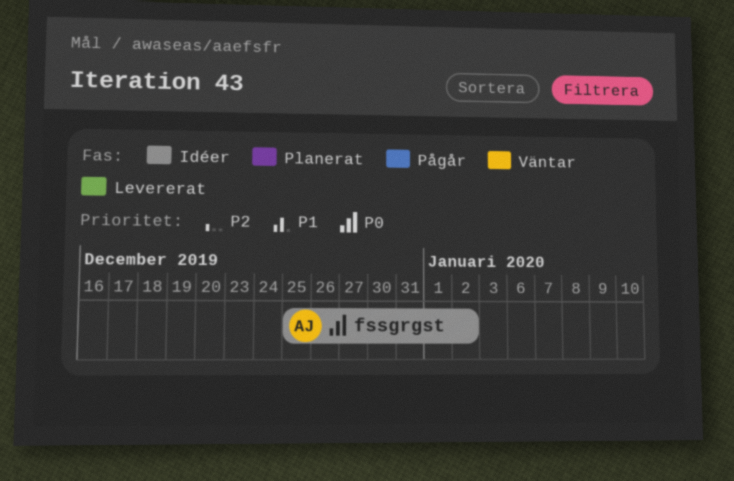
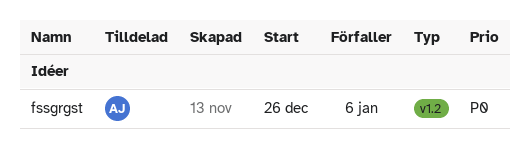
fssgrgst, start: Dec 25 -> Dec 26
fssgrgst, due: Jan 2 -> Jan 6

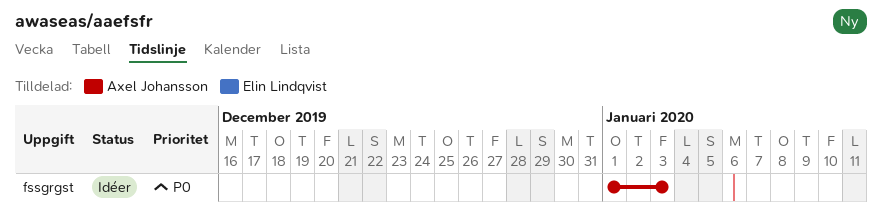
fssgrgst, start: Dec 26 -> Jan 1
fssgrgst, due: Jan 6 -> Jan 3

